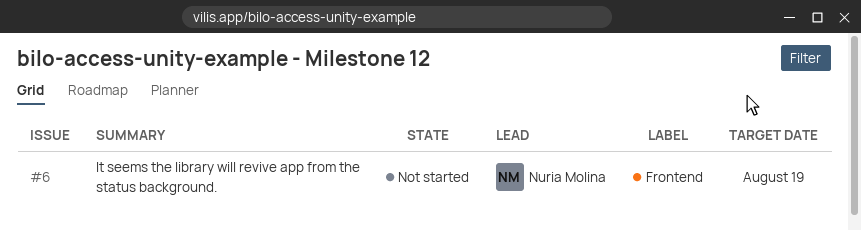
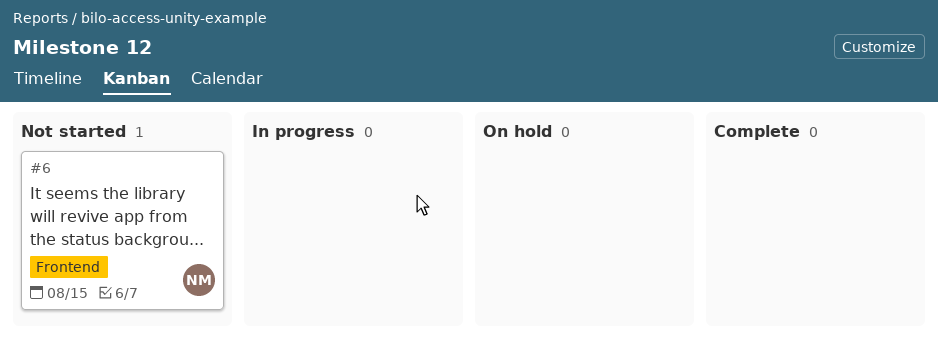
#6, due: Aug 19 -> Aug 15

